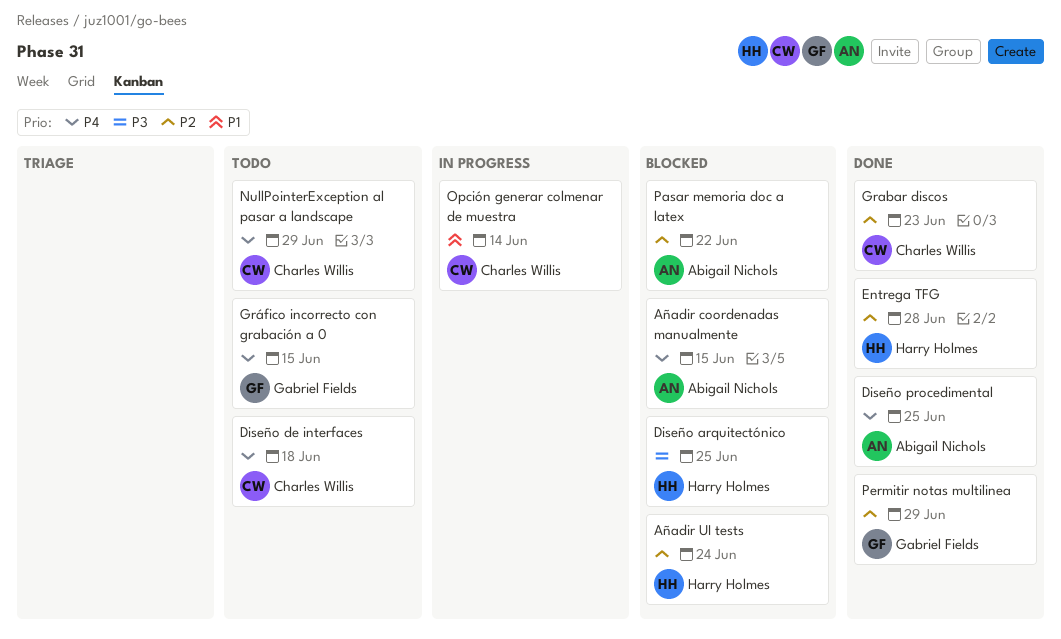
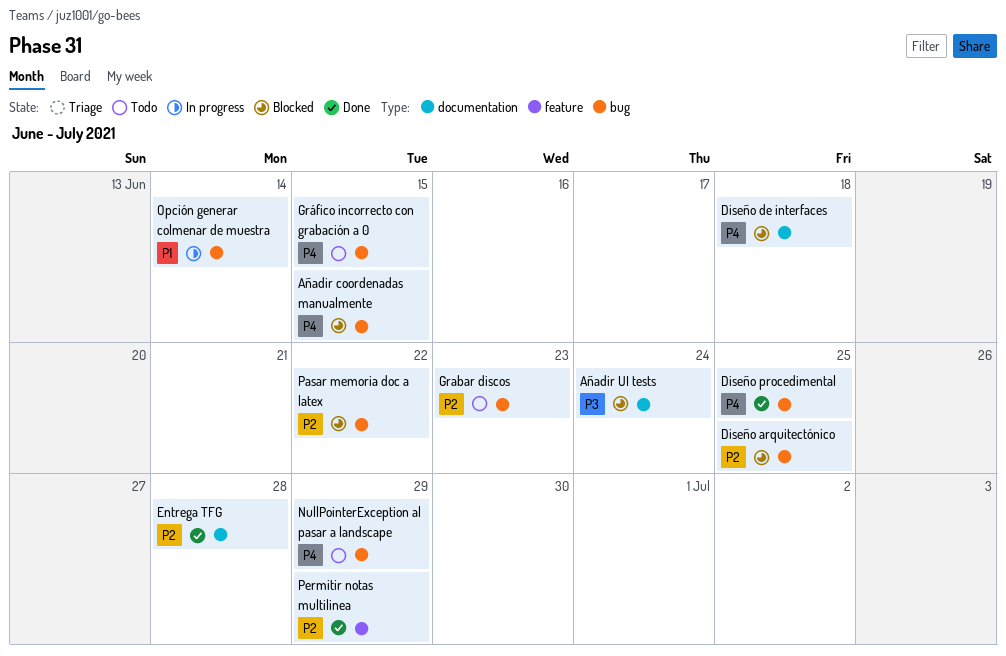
Añadir UI tests, priority: P2 -> P3
Diseño arquitectónico, priority: P3 -> P2
Diseño de interfaces, status: Todo -> Blocked
Grabar discos, status: Done -> Todo

